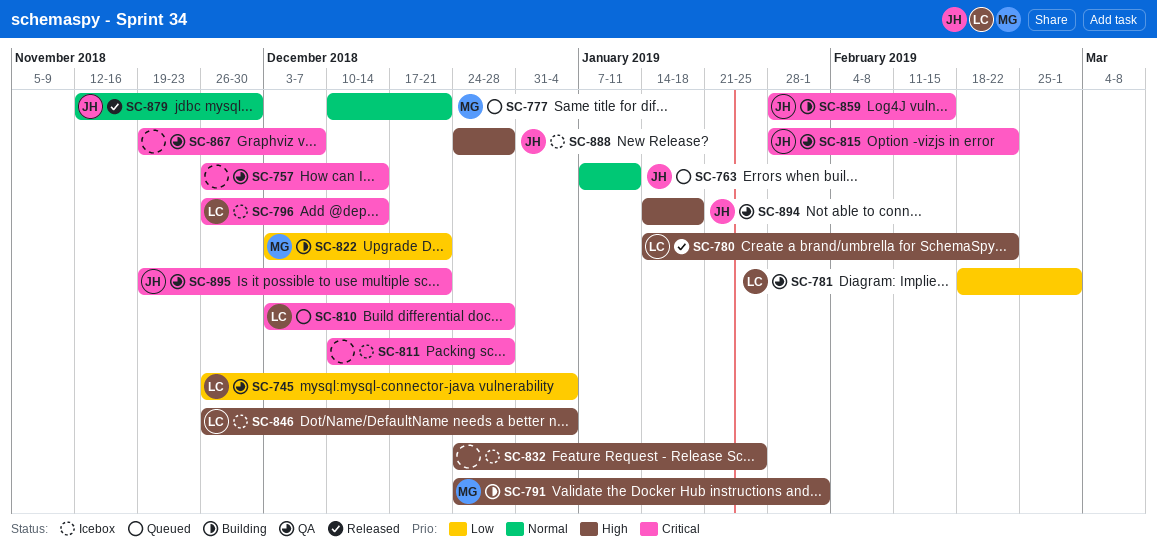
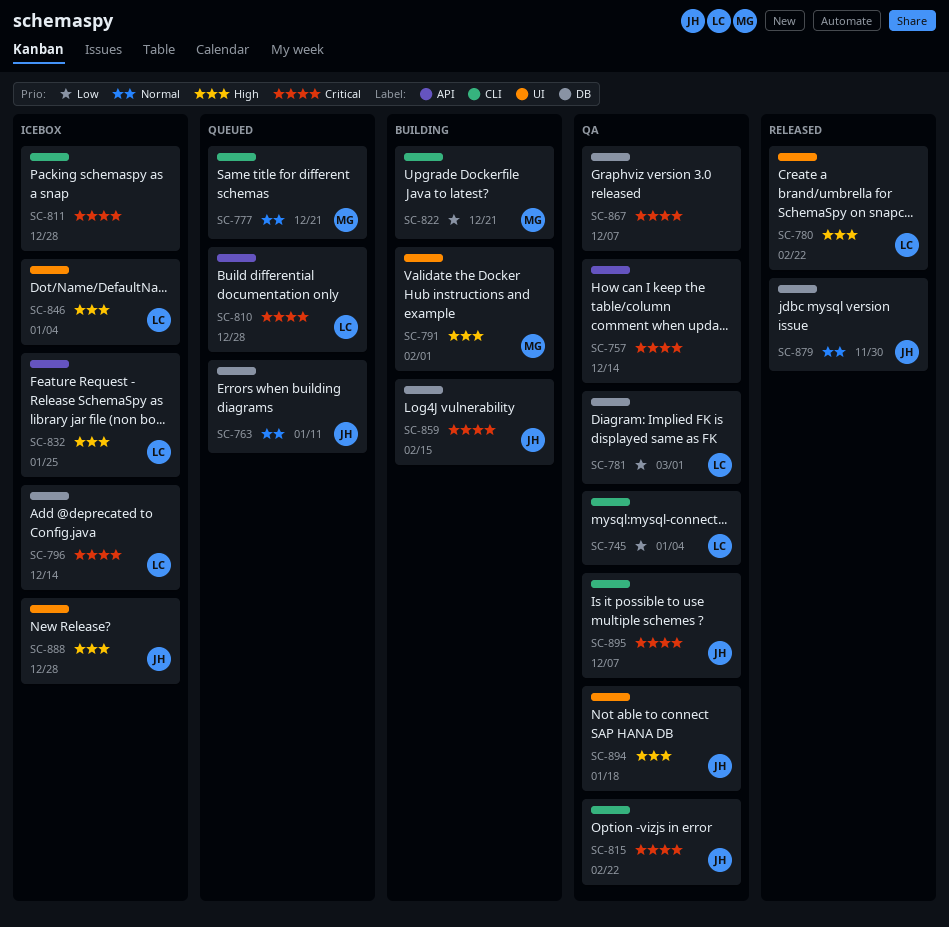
SC-832, owner: none -> LC
SC-895, due: Dec 21 -> Dec 7

